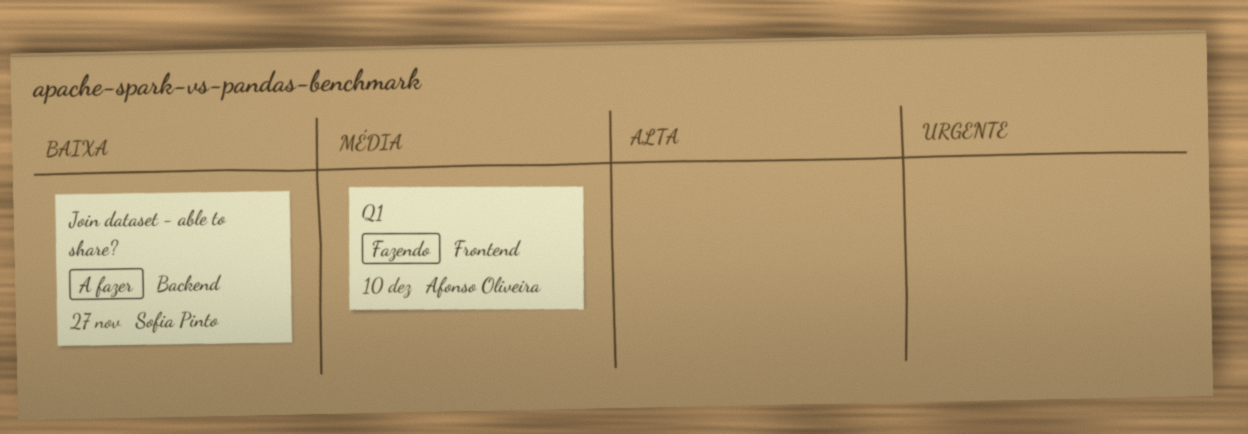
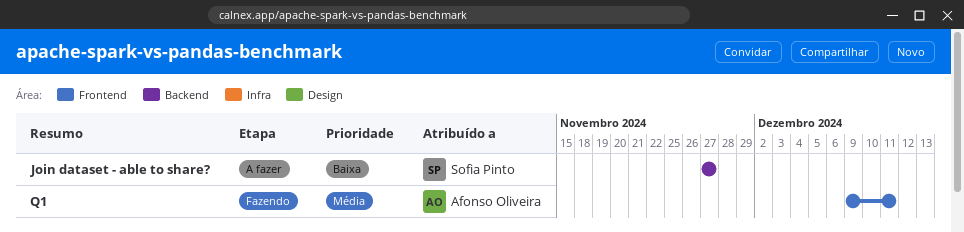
Q1, due: Dec 10 -> Dec 11

